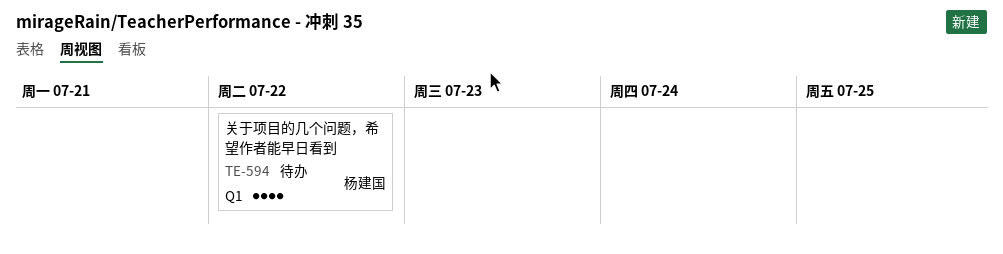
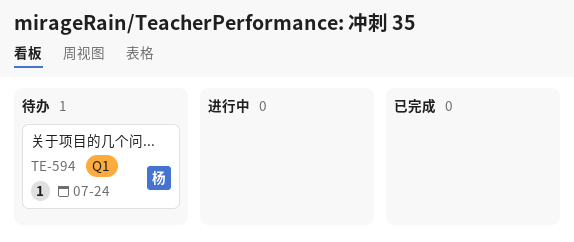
TE-594, estimate: 4 -> 1
TE-594, due: Jul 22 -> Jul 24

